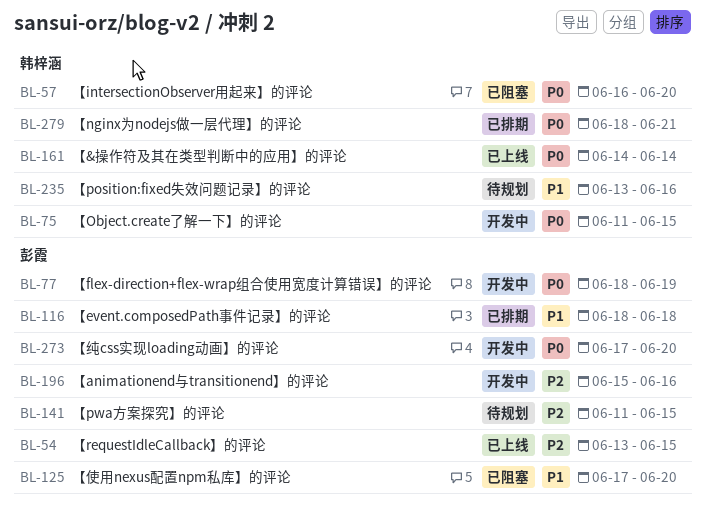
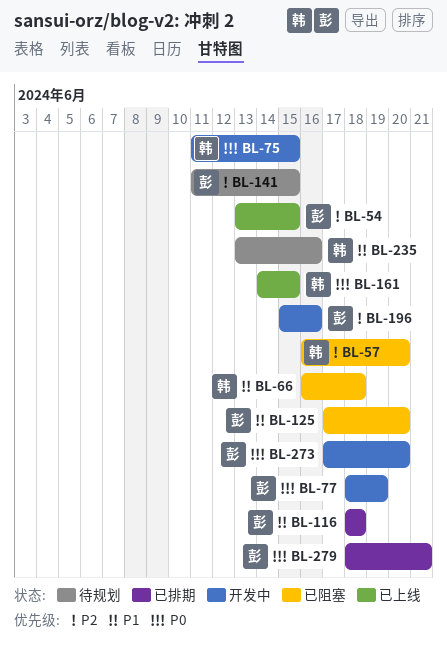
BL-57, priority: P0 -> P2
BL-66: none -> present
BL-161, due: Jun 14 -> Jun 15
BL-279, owner: 韩梓涵 -> 彭霞

